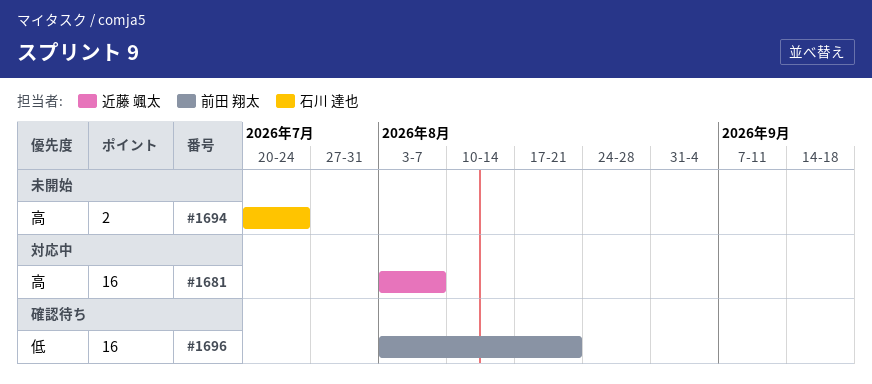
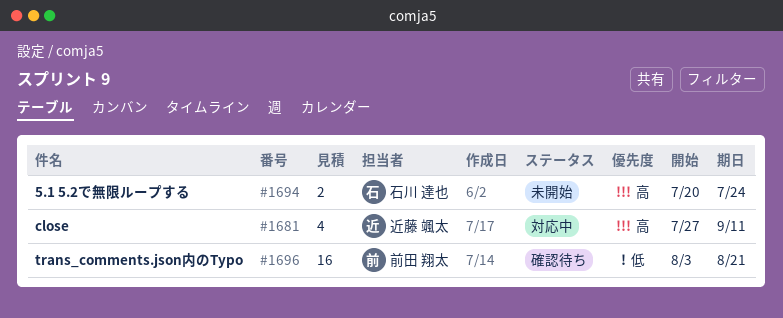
#1681, estimate: 16 -> 4
#1681, start: Aug 3 -> Jul 27
#1681, due: Aug 7 -> Sep 11

